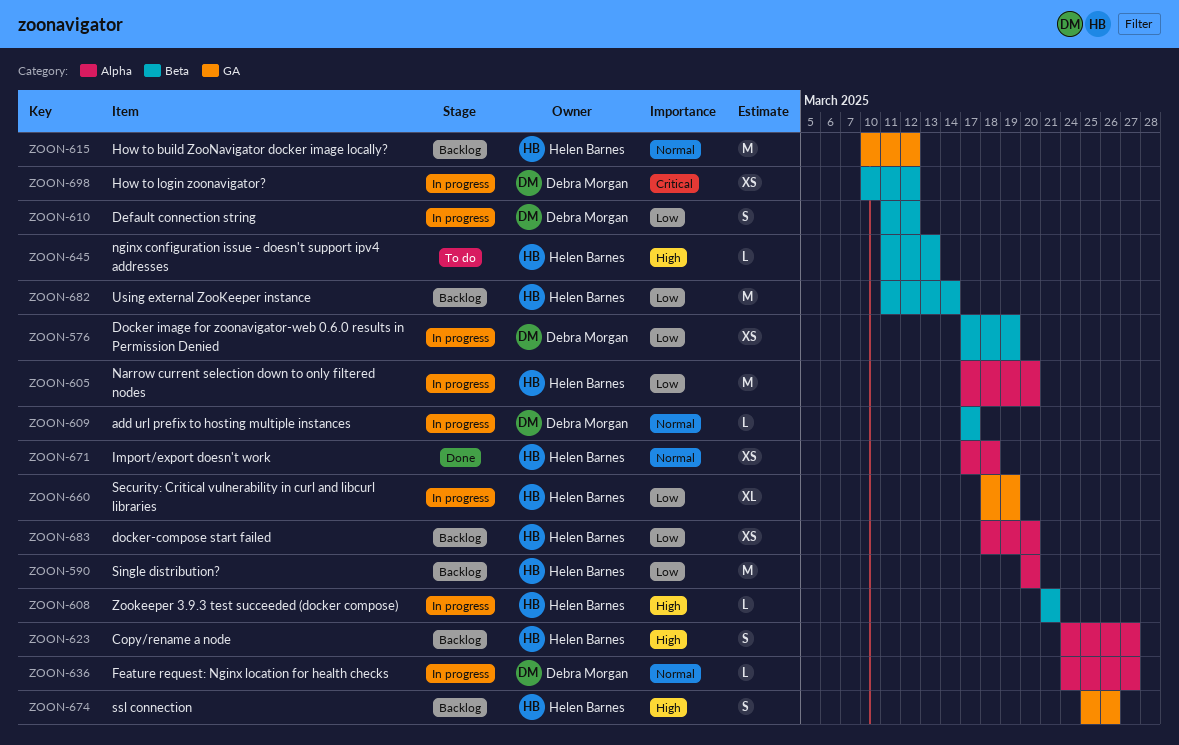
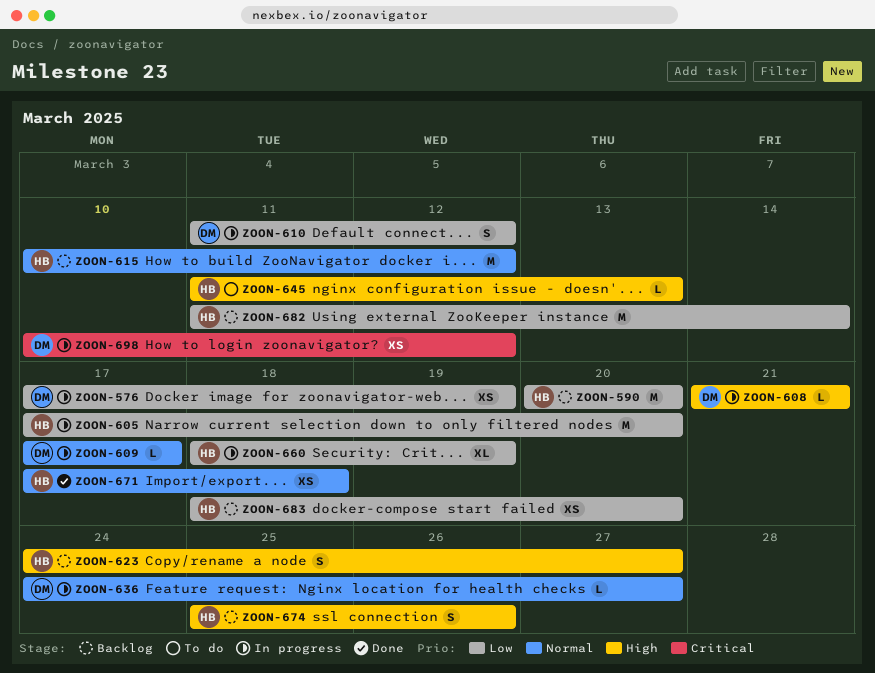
ZOON-608, owner: Helen Barnes -> Debra Morgan

